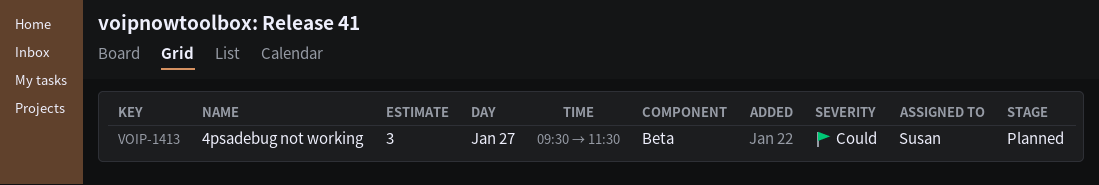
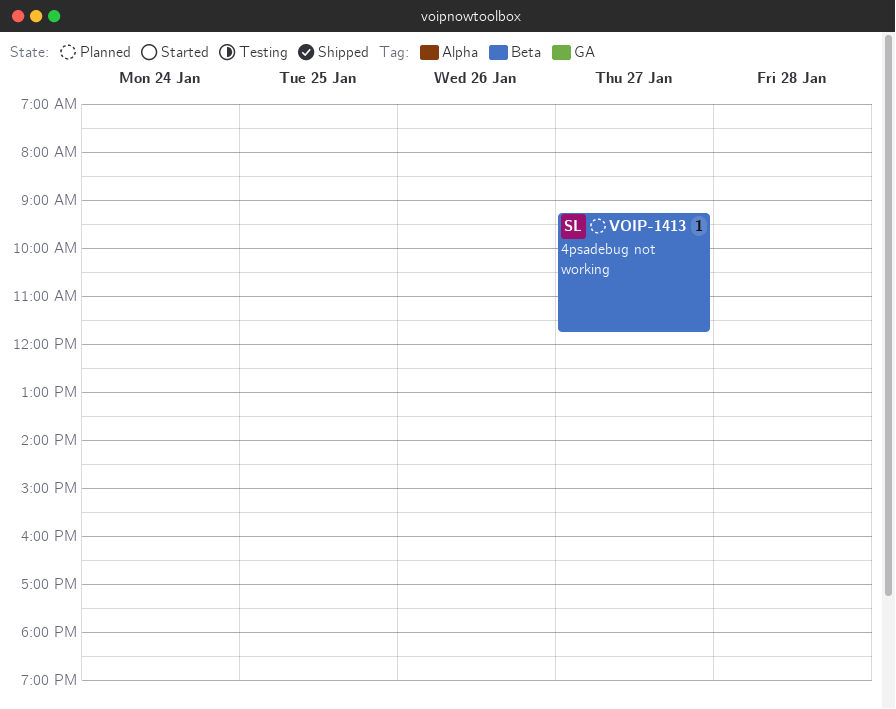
VOIP-1413, estimate: 3 -> 1
VOIP-1413, begins: 09:30 -> 09:15
VOIP-1413, ends: 11:30 -> 11:45

